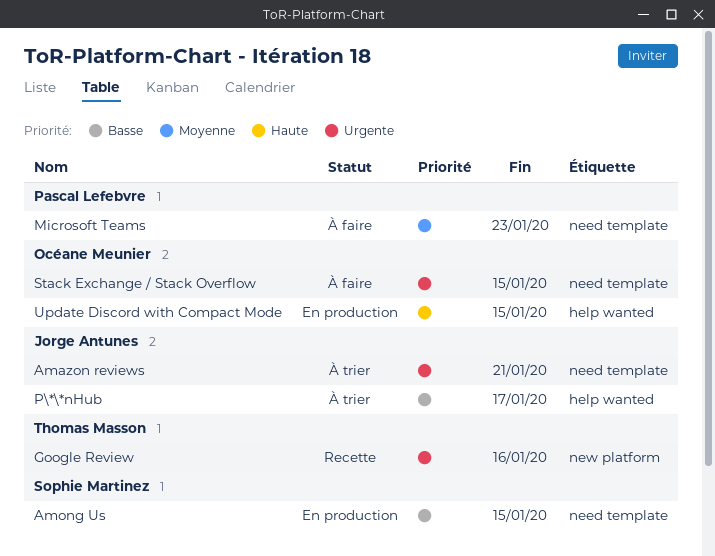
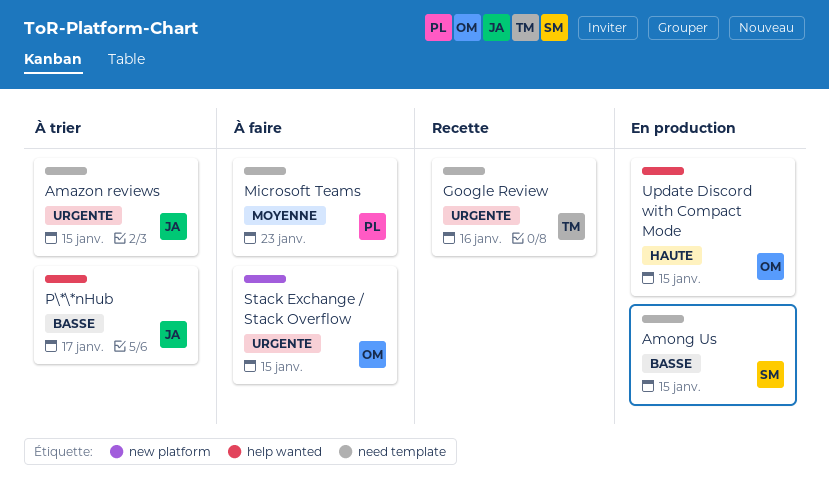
Amazon reviews, due: Jan 21 -> Jan 15
Google Review, label: new platform -> need template
Stack Exchange / Stack Overflow, label: need template -> new platform

